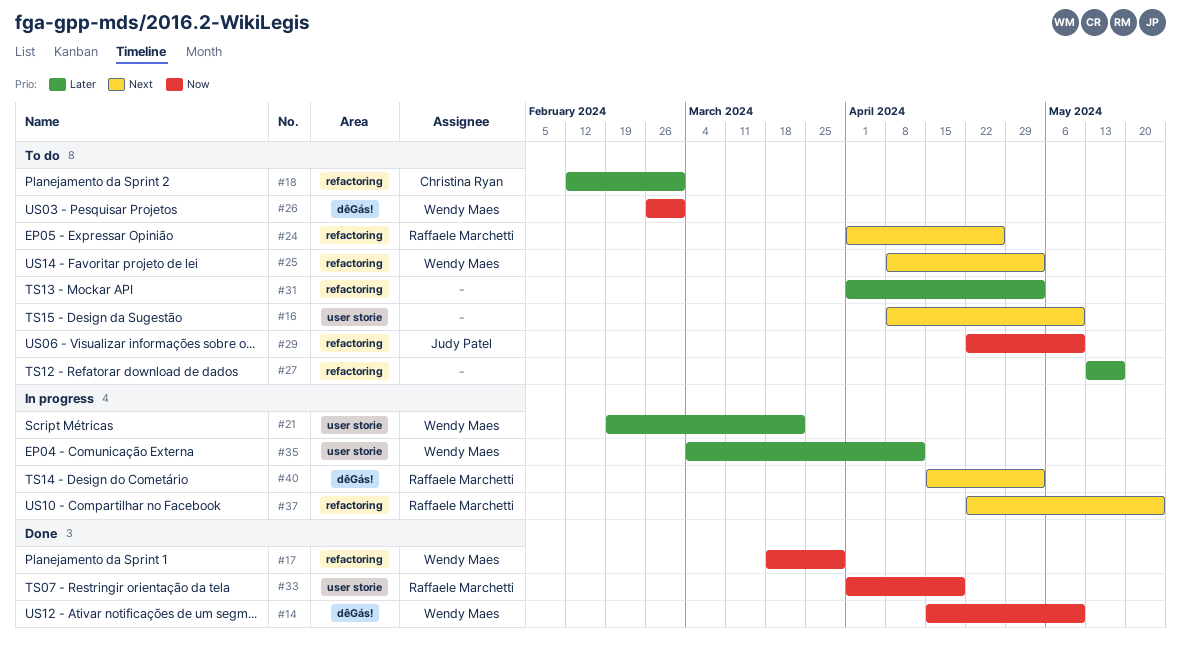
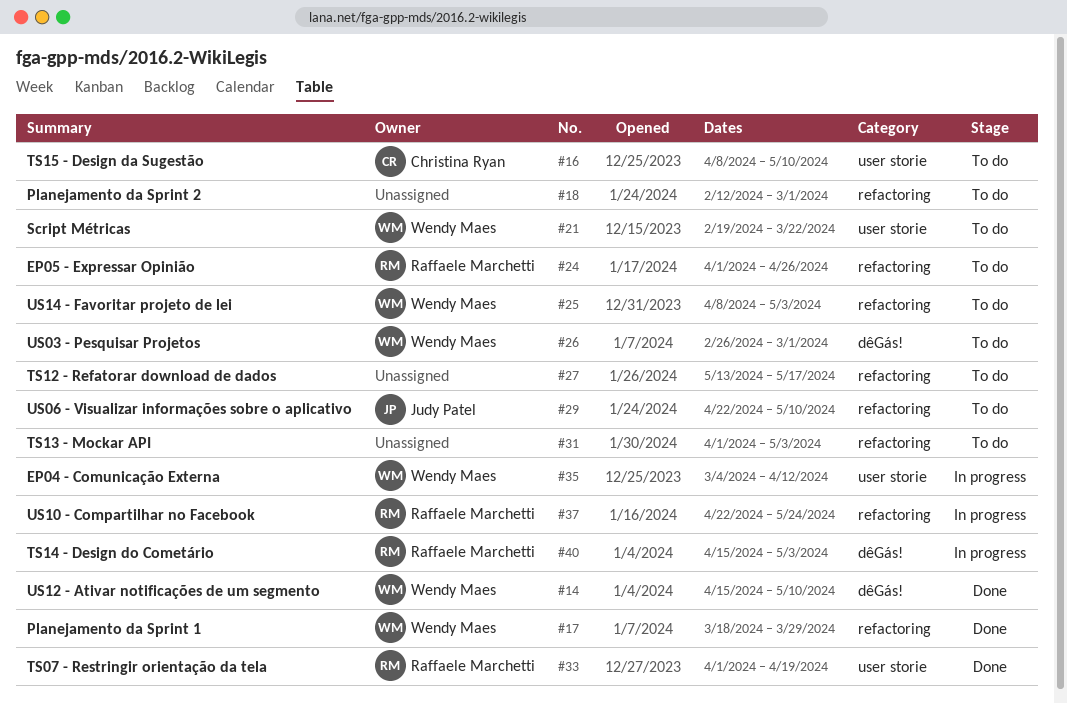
#16, owner: none -> Christina Ryan
#18, owner: Christina Ryan -> none
#21, status: In progress -> To do

